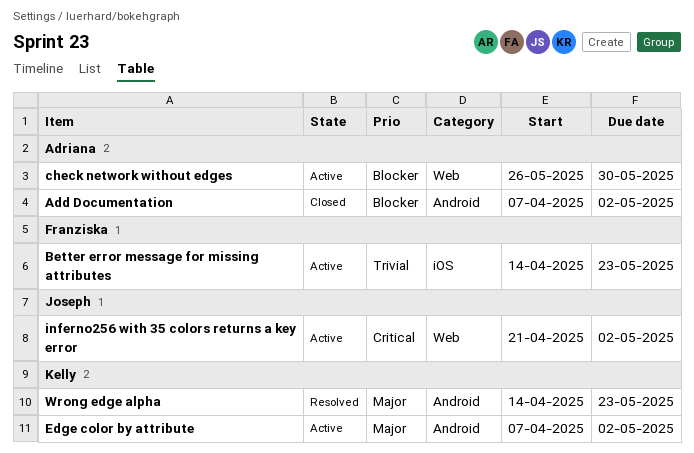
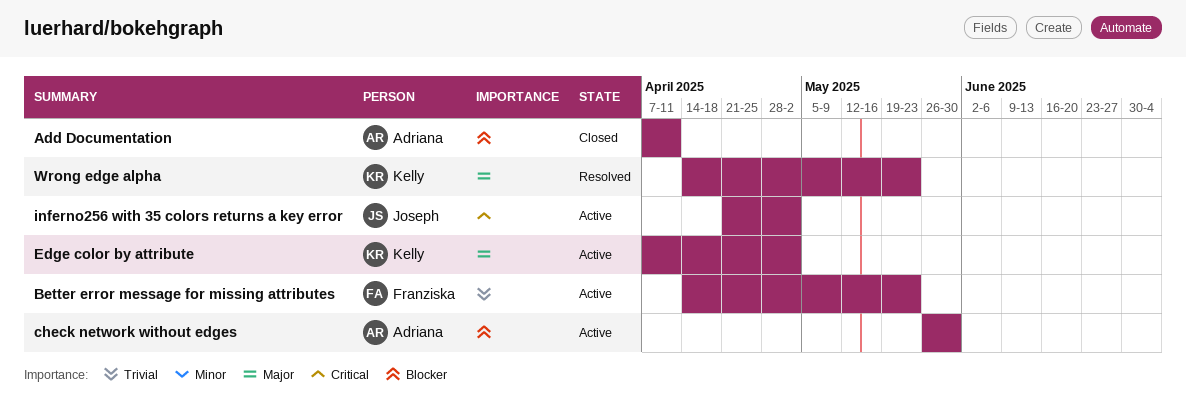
Add Documentation, due: May 2 -> Apr 11

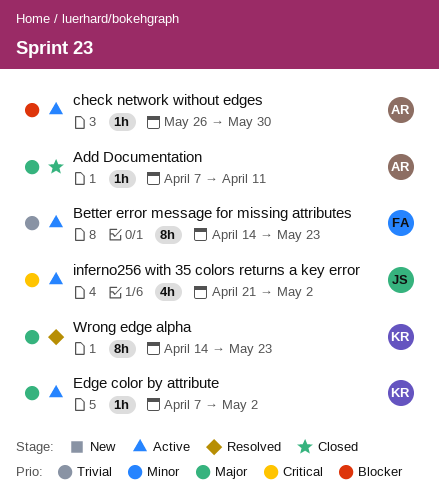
Add Documentation, priority: Blocker -> Major

